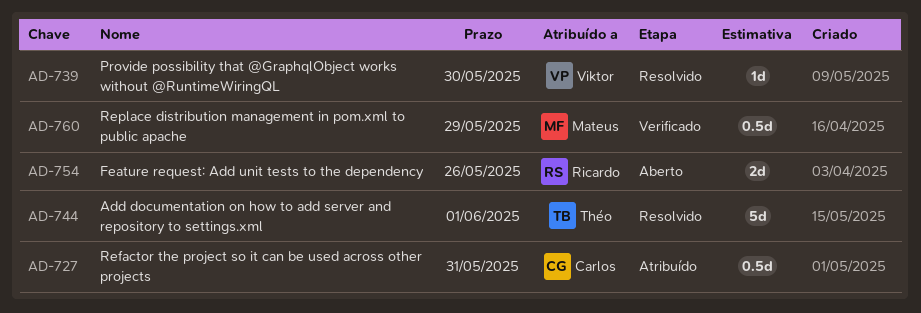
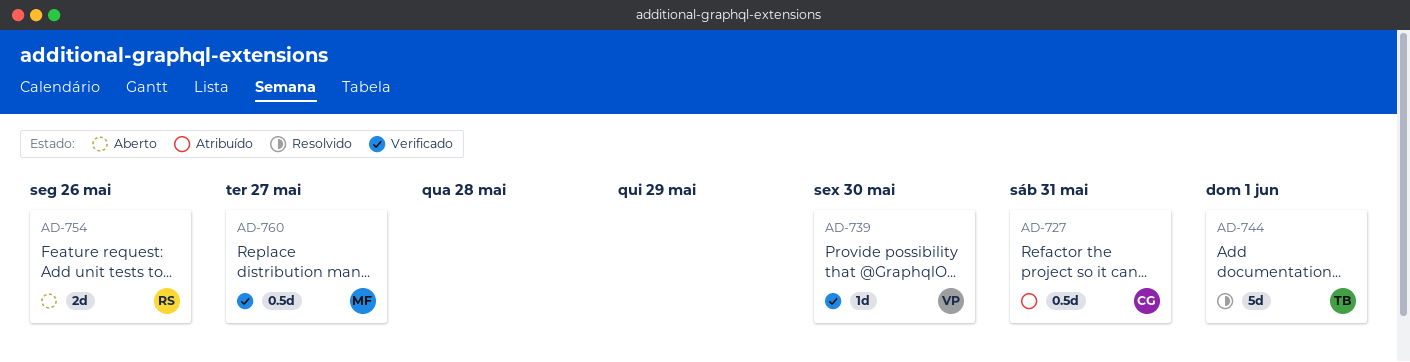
AD-739, status: Resolvido -> Verificado
AD-760, due: May 29 -> May 27

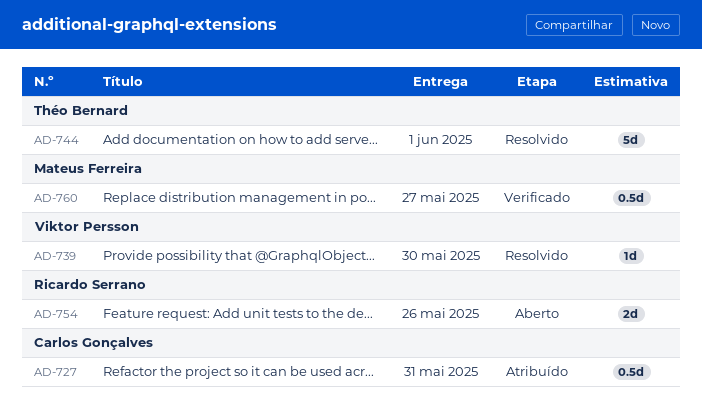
AD-739, status: Verificado -> Resolvido

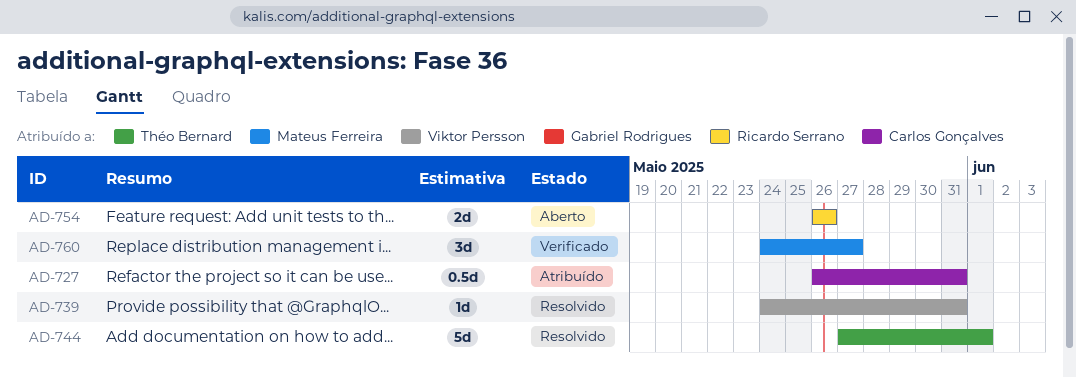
AD-739, due: May 30 -> May 31
AD-760, estimate: 0.5d -> 3d

